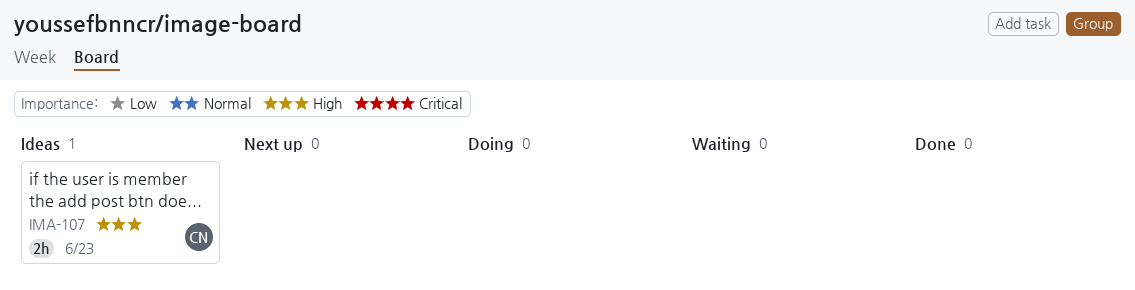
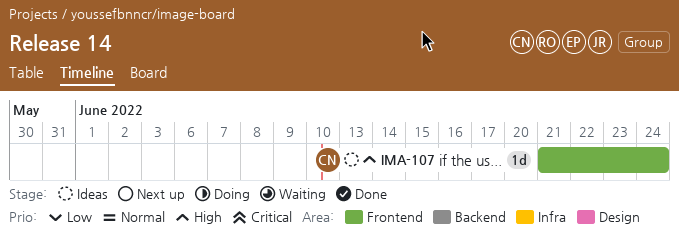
IMA-107, estimate: 2h -> 1d
IMA-107, due: Jun 23 -> Jun 24

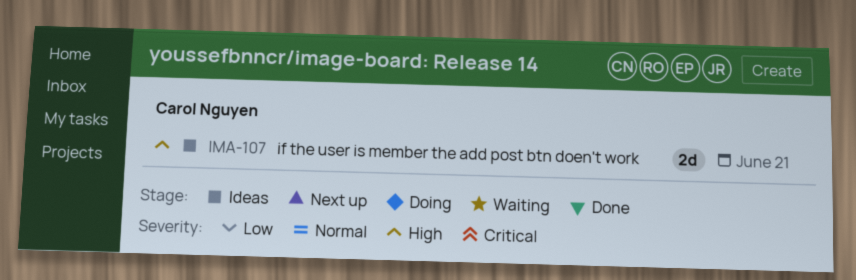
IMA-107, estimate: 1d -> 2d
IMA-107, due: Jun 24 -> Jun 21

